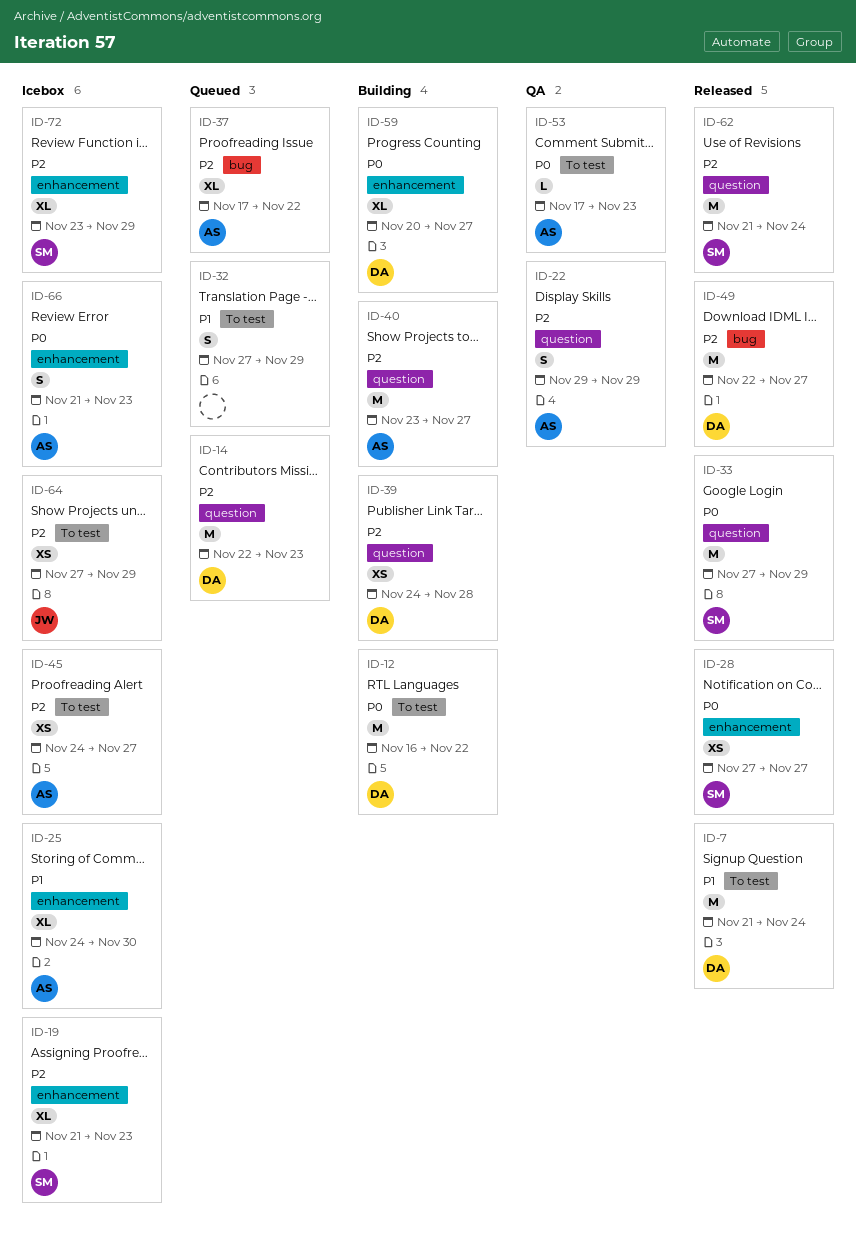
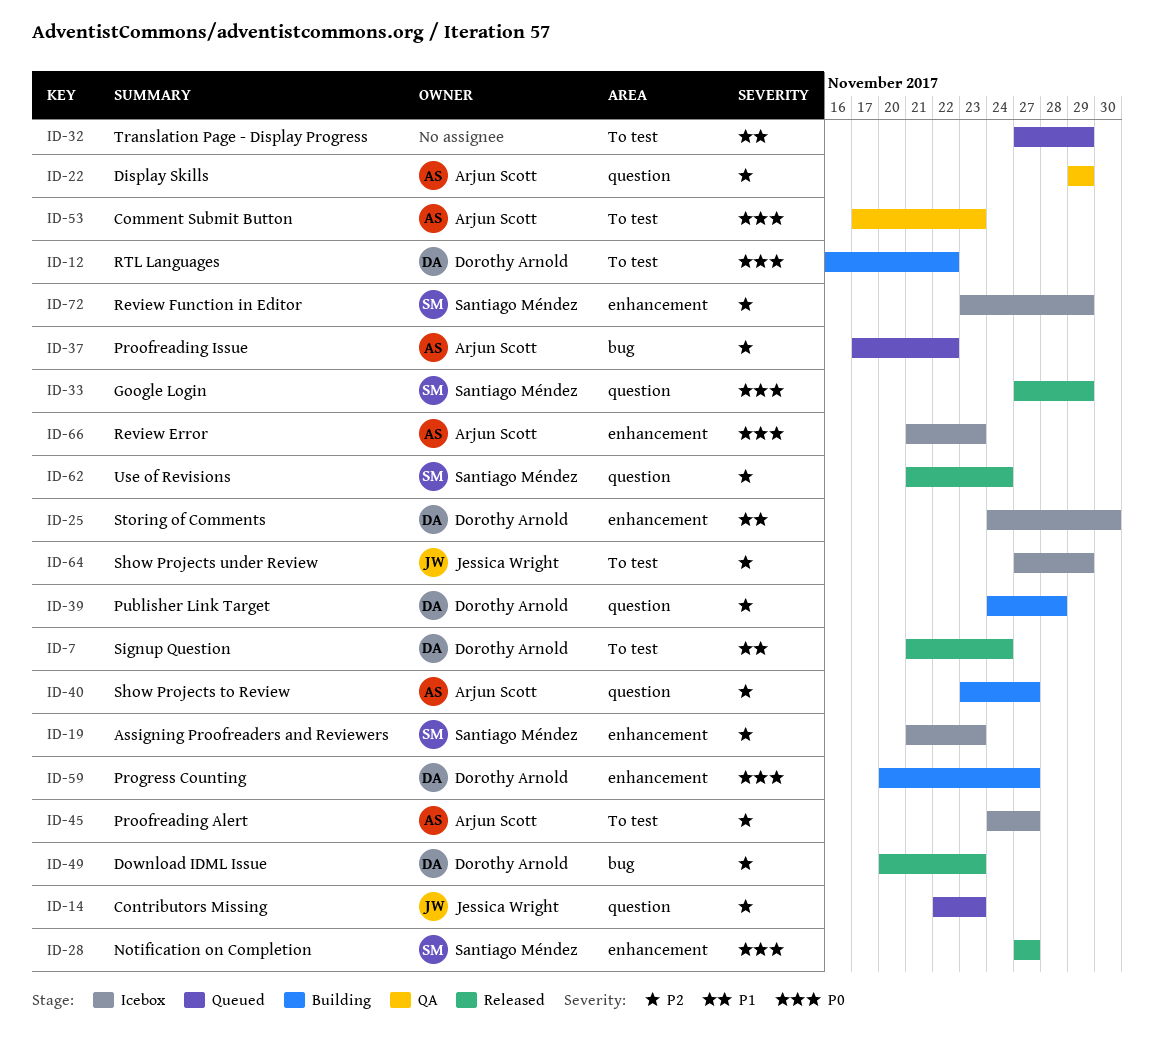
ID-14, owner: Dorothy Arnold -> Jessica Wright
ID-25, owner: Arjun Scott -> Dorothy Arnold
ID-49, start: Nov 22 -> Nov 20
ID-49, due: Nov 27 -> Nov 23

